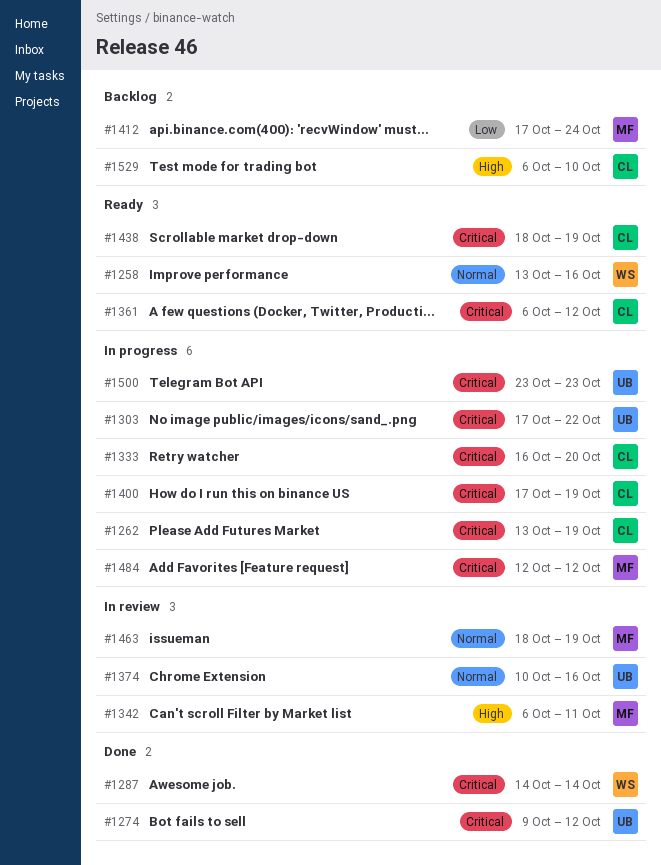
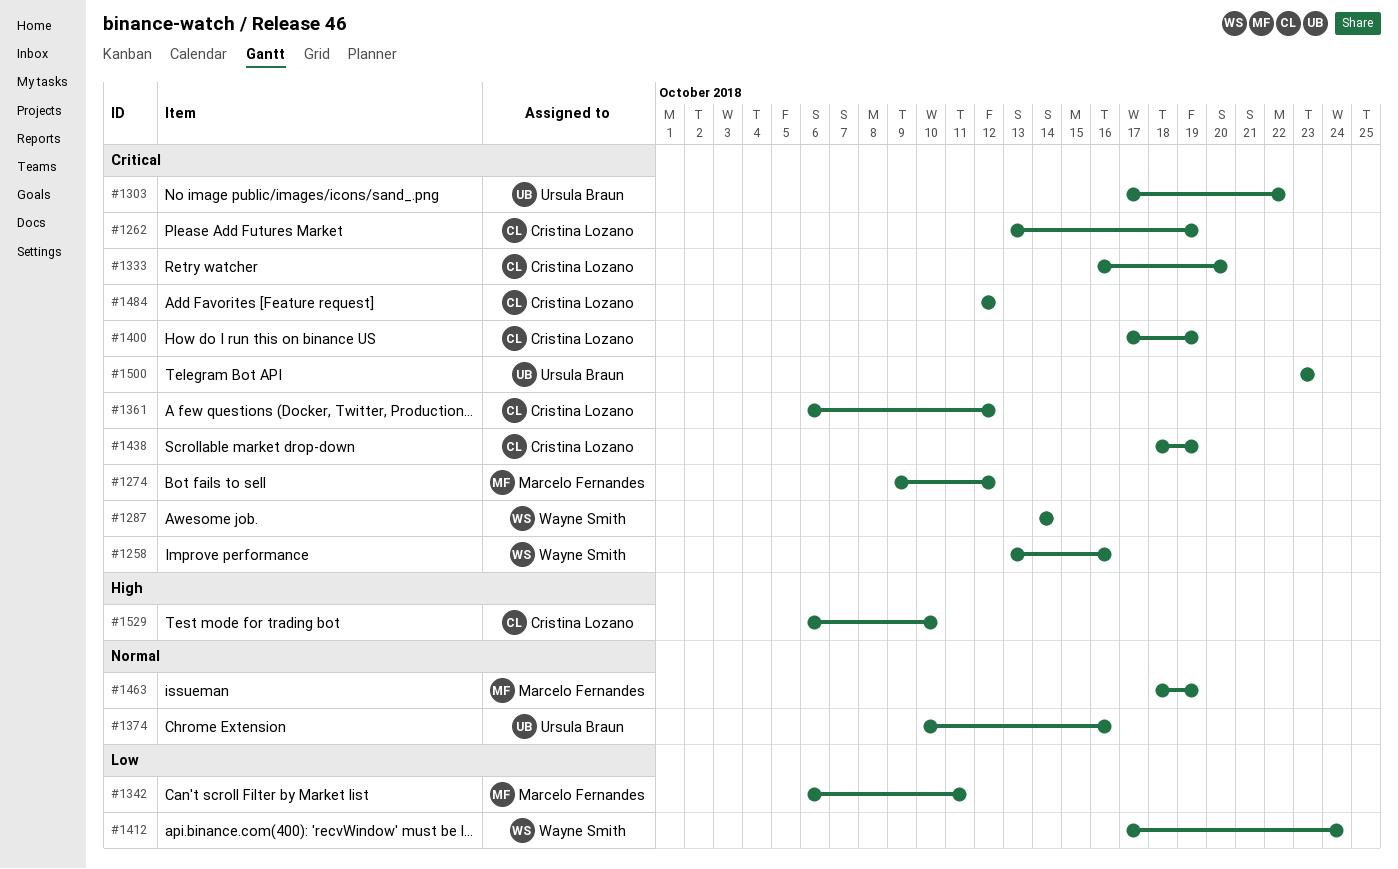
#1258, priority: Normal -> Critical
#1274, owner: Ursula Braun -> Marcelo Fernandes
#1342, priority: High -> Low
#1412, owner: Marcelo Fernandes -> Wayne Smith
#1484, owner: Marcelo Fernandes -> Cristina Lozano

